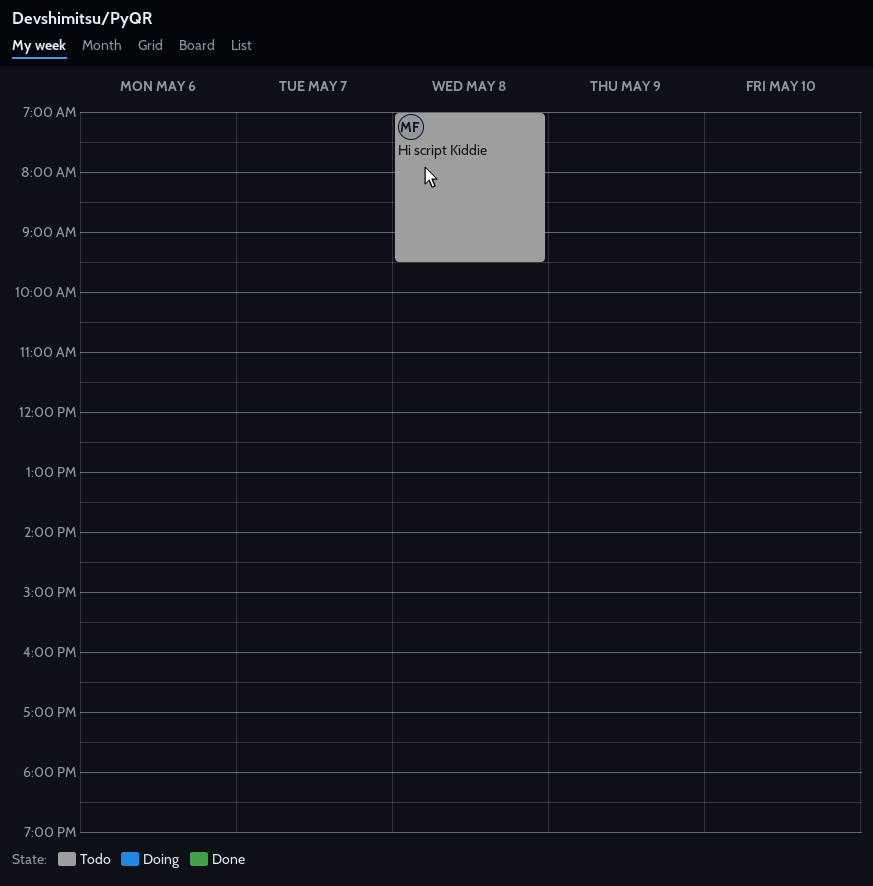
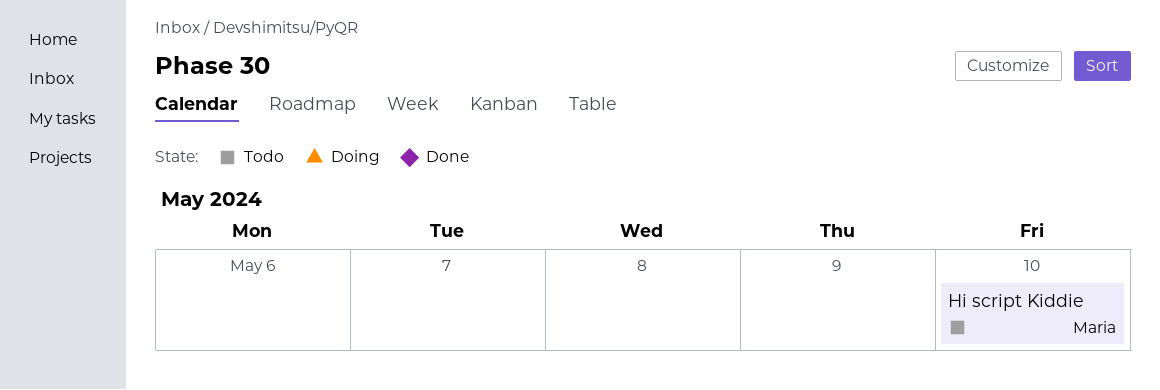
Hi script Kiddie, day: May 8 -> May 10

